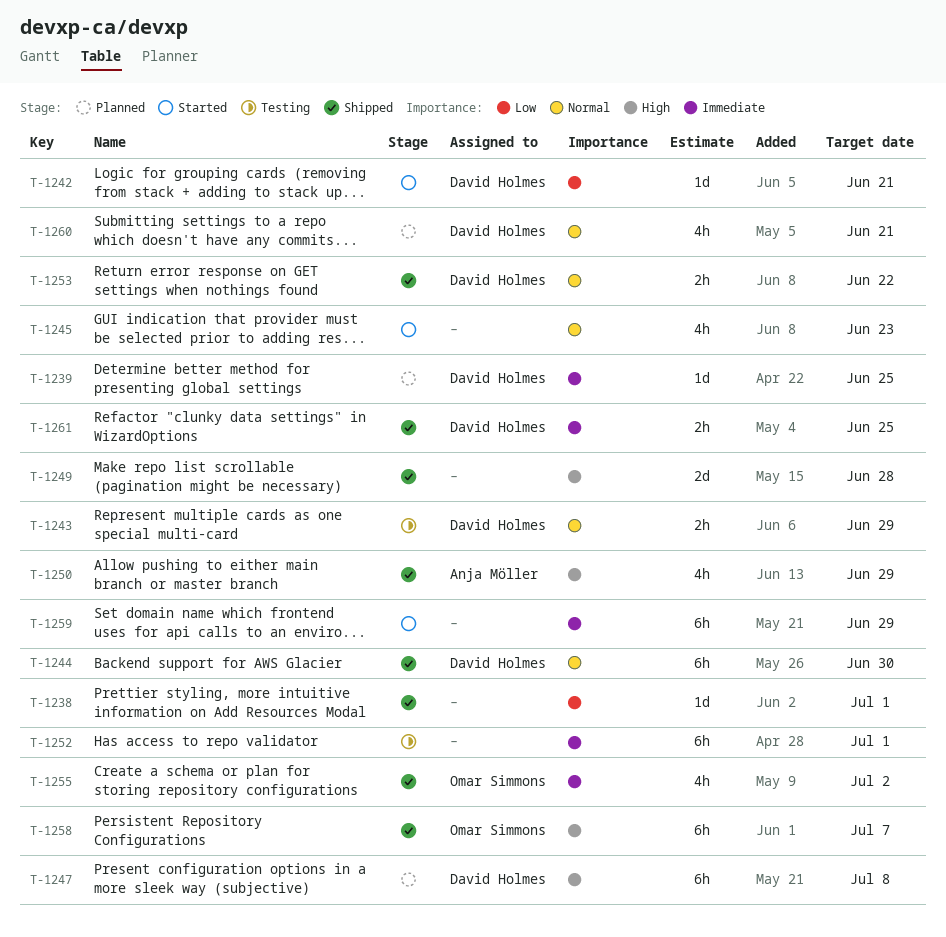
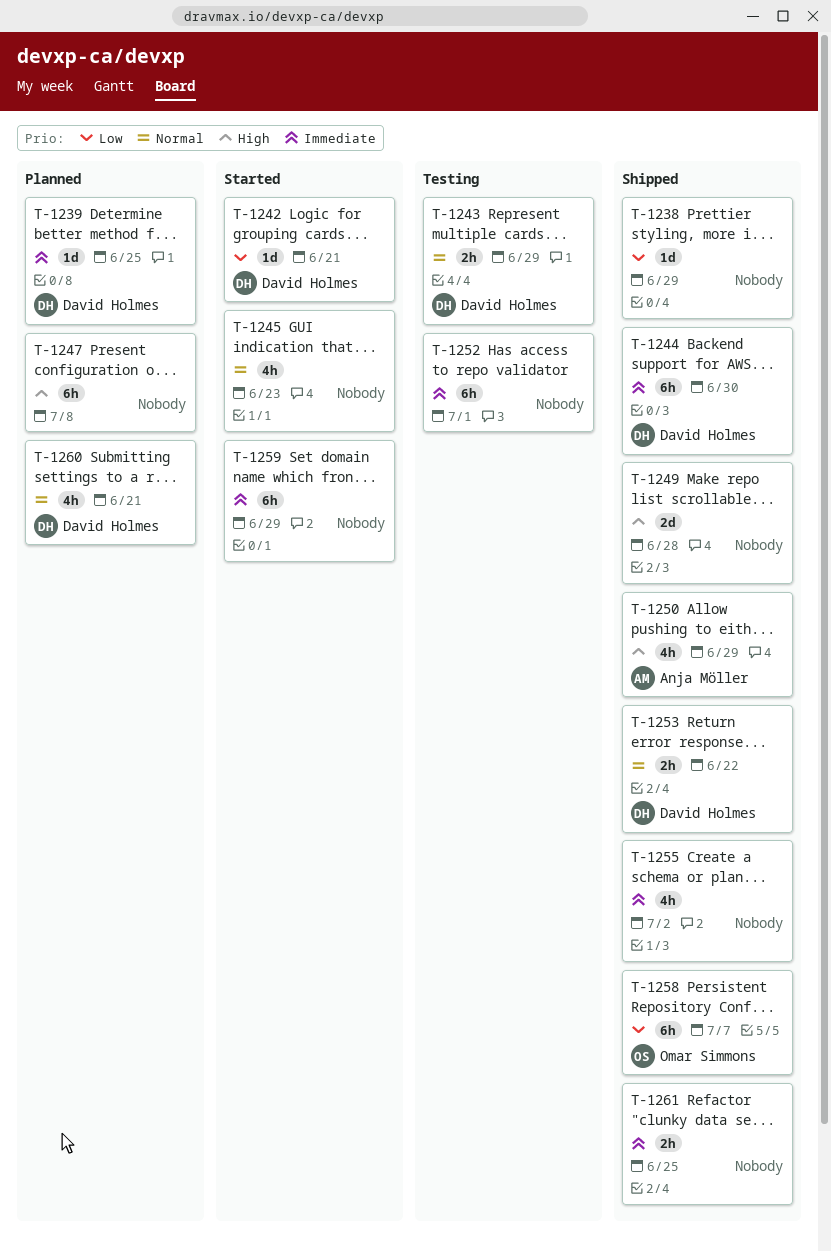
T-1238, due: Jul 1 -> Jun 29
T-1244, priority: Normal -> Immediate
T-1247, owner: David Holmes -> none
T-1255, owner: Omar Simmons -> none
T-1258, priority: High -> Low
T-1261, owner: David Holmes -> none

